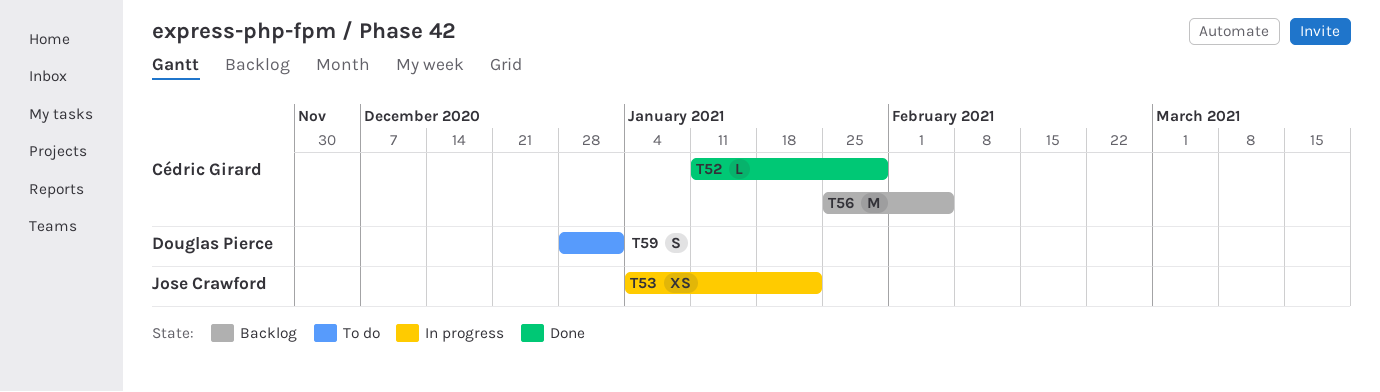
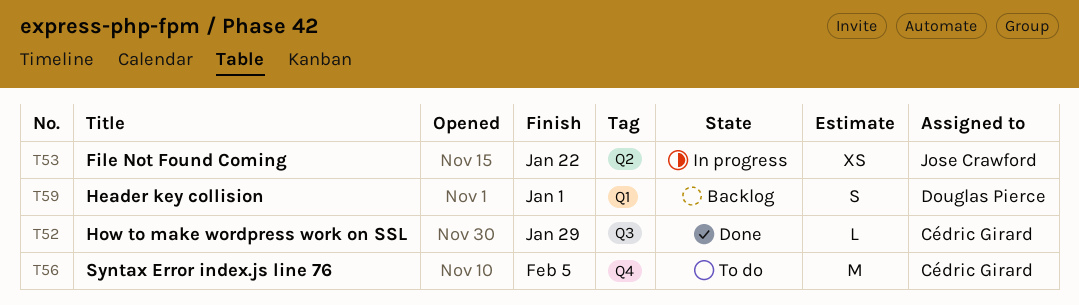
T56, status: Backlog -> To do
T59, status: To do -> Backlog

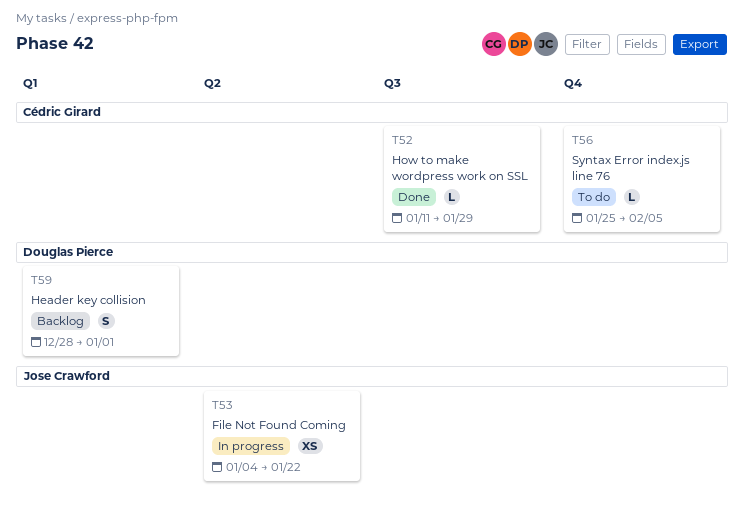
T56, estimate: M -> L

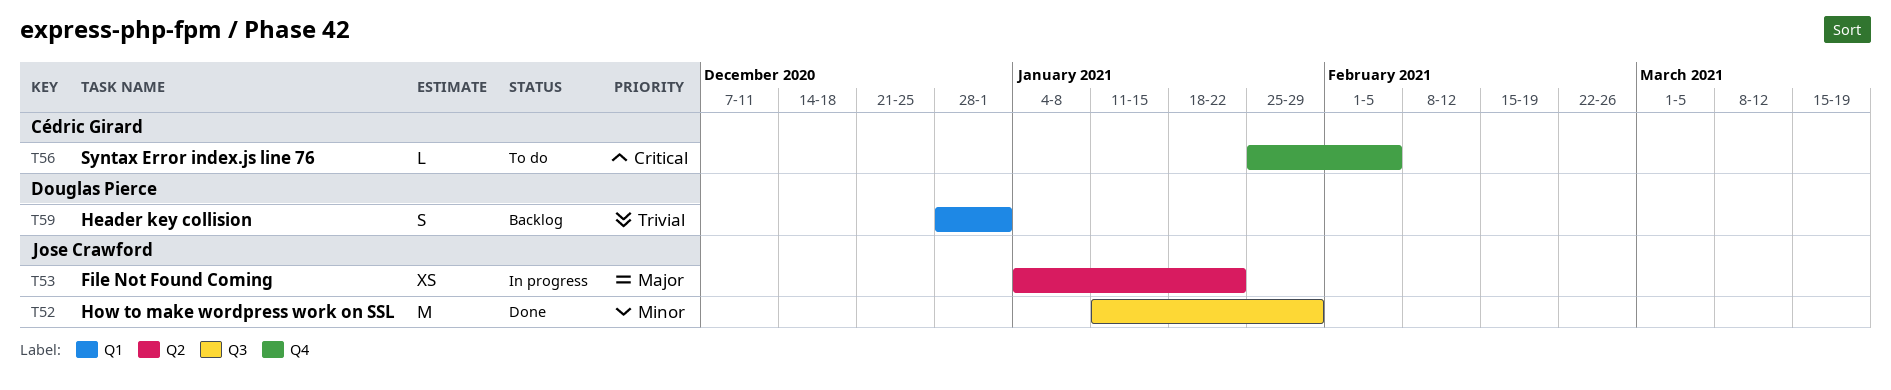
T52, owner: Cédric Girard -> Jose Crawford
T52, estimate: L -> M

